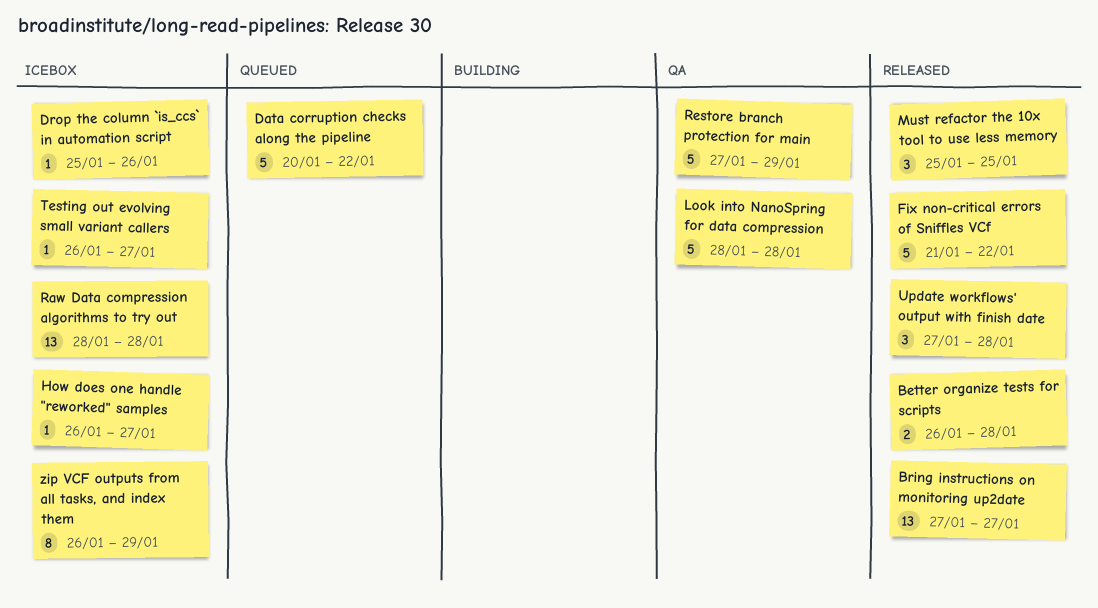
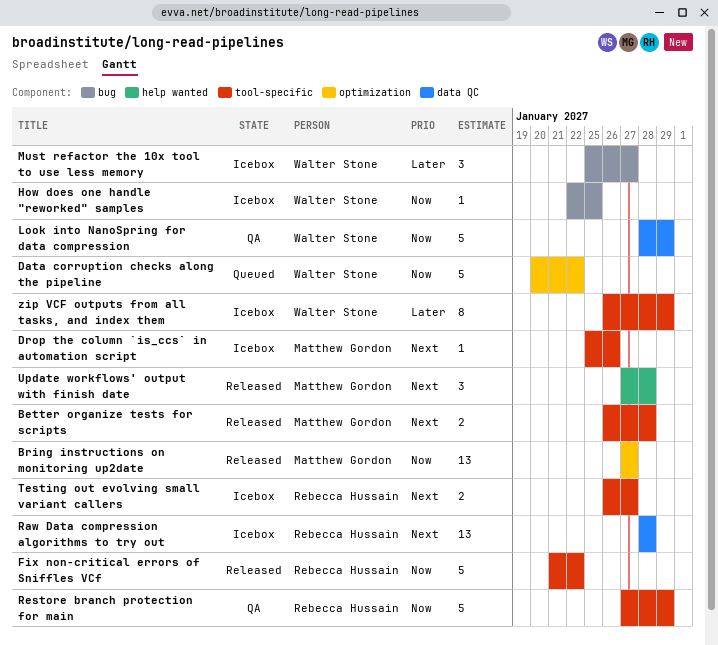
How does one handle "reworked" samples, start: Jan 26 -> Jan 22
How does one handle "reworked" samples, due: Jan 27 -> Jan 25
Look into NanoSpring for data compression, due: Jan 28 -> Jan 29
Must refactor the 10x tool to use less memory, status: Released -> Icebox
Must refactor the 10x tool to use less memory, due: Jan 25 -> Jan 27
Testing out evolving small variant callers, estimate: 1 -> 2

